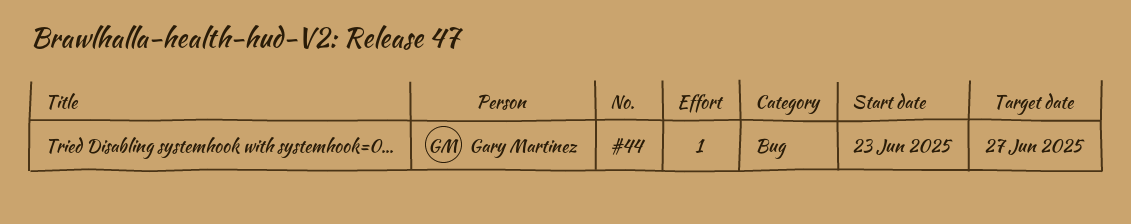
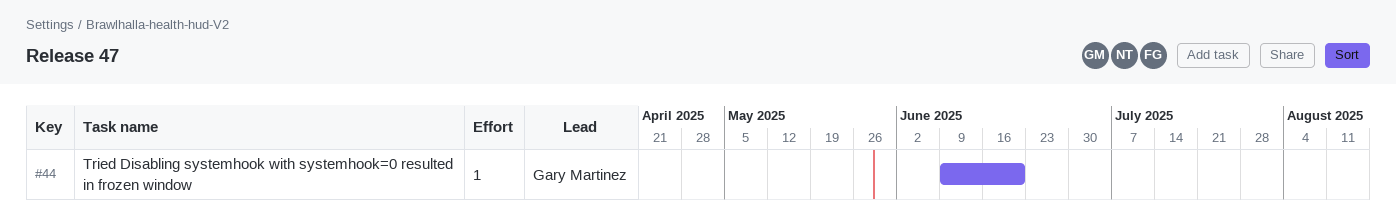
#44, start: Jun 23 -> Jun 9
#44, due: Jun 27 -> Jun 20

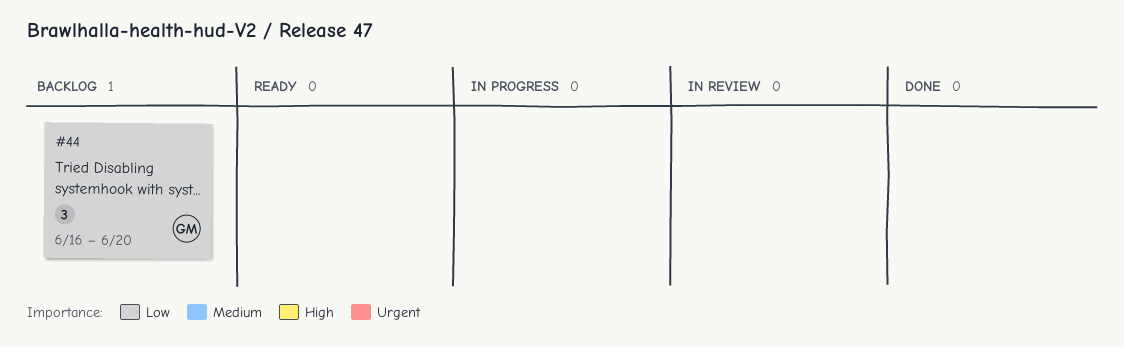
#44, estimate: 1 -> 3
#44, start: Jun 9 -> Jun 16

